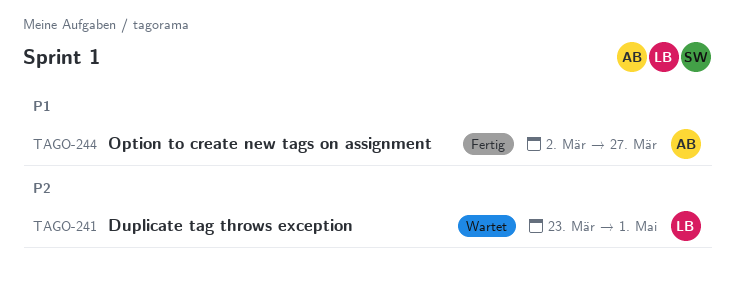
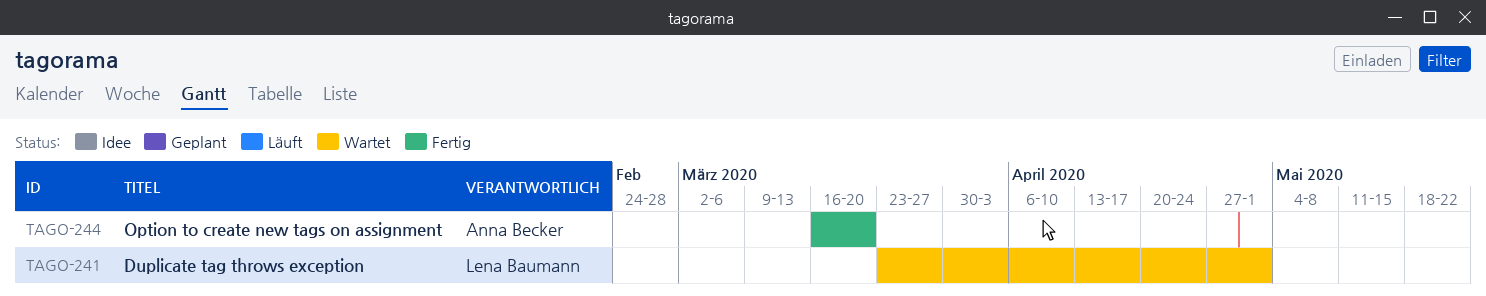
TAGO-244, start: Mar 2 -> Mar 16
TAGO-244, due: Mar 27 -> Mar 20

